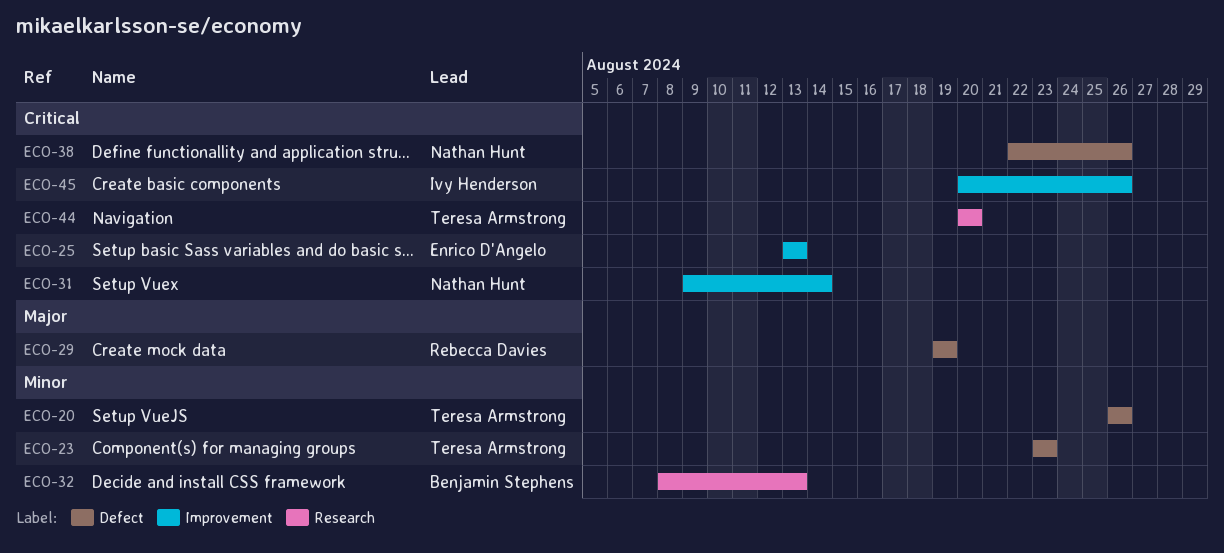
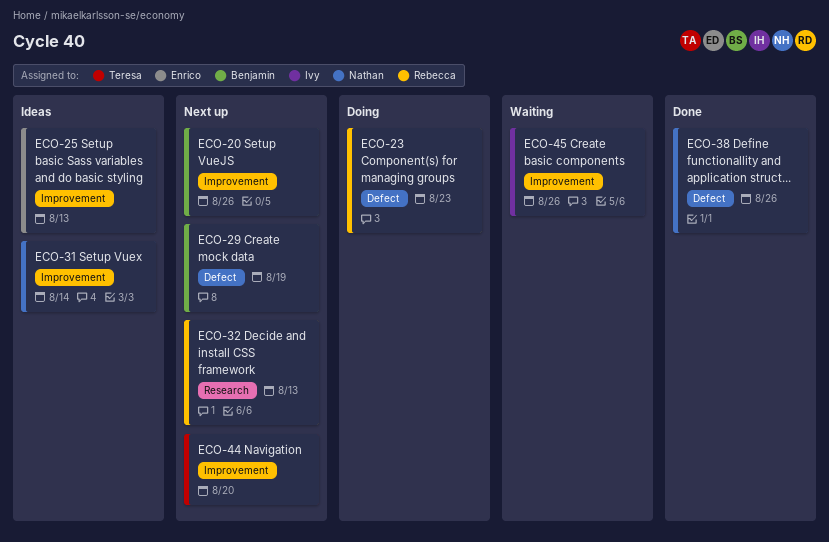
ECO-20, owner: Teresa Armstrong -> Benjamin Stephens
ECO-20, label: Defect -> Improvement
ECO-23, owner: Teresa Armstrong -> Rebecca Davies
ECO-29, owner: Rebecca Davies -> Benjamin Stephens
ECO-32, owner: Benjamin Stephens -> Rebecca Davies
ECO-44, label: Research -> Improvement

